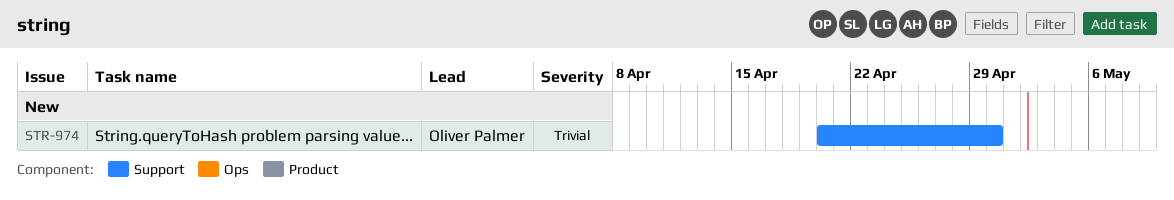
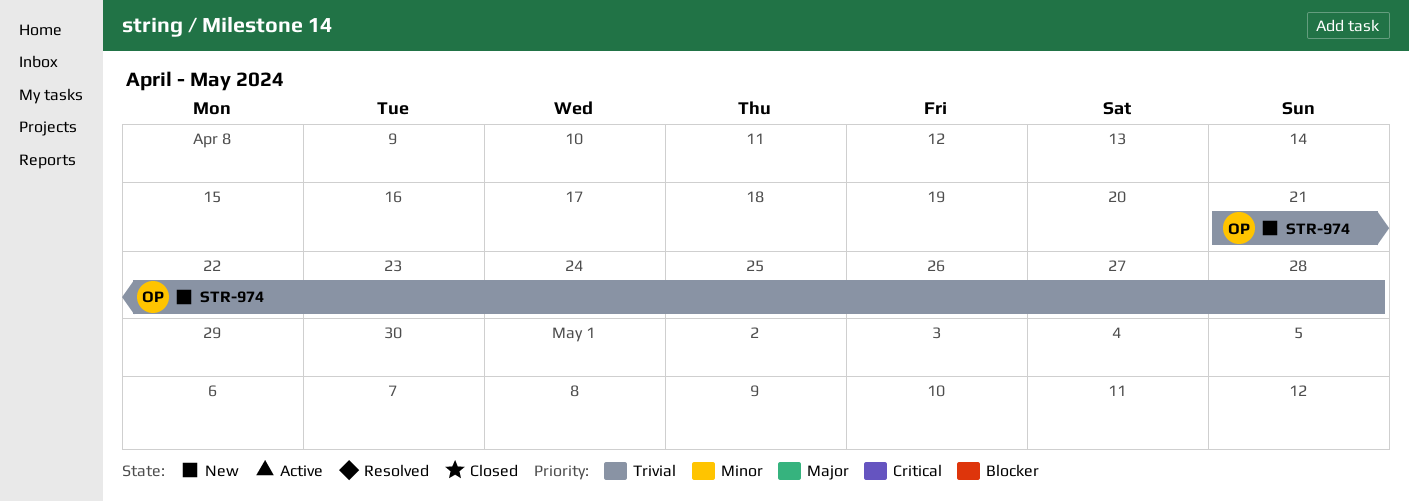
STR-974, start: Apr 20 -> Apr 21
STR-974, due: Apr 30 -> Apr 28

